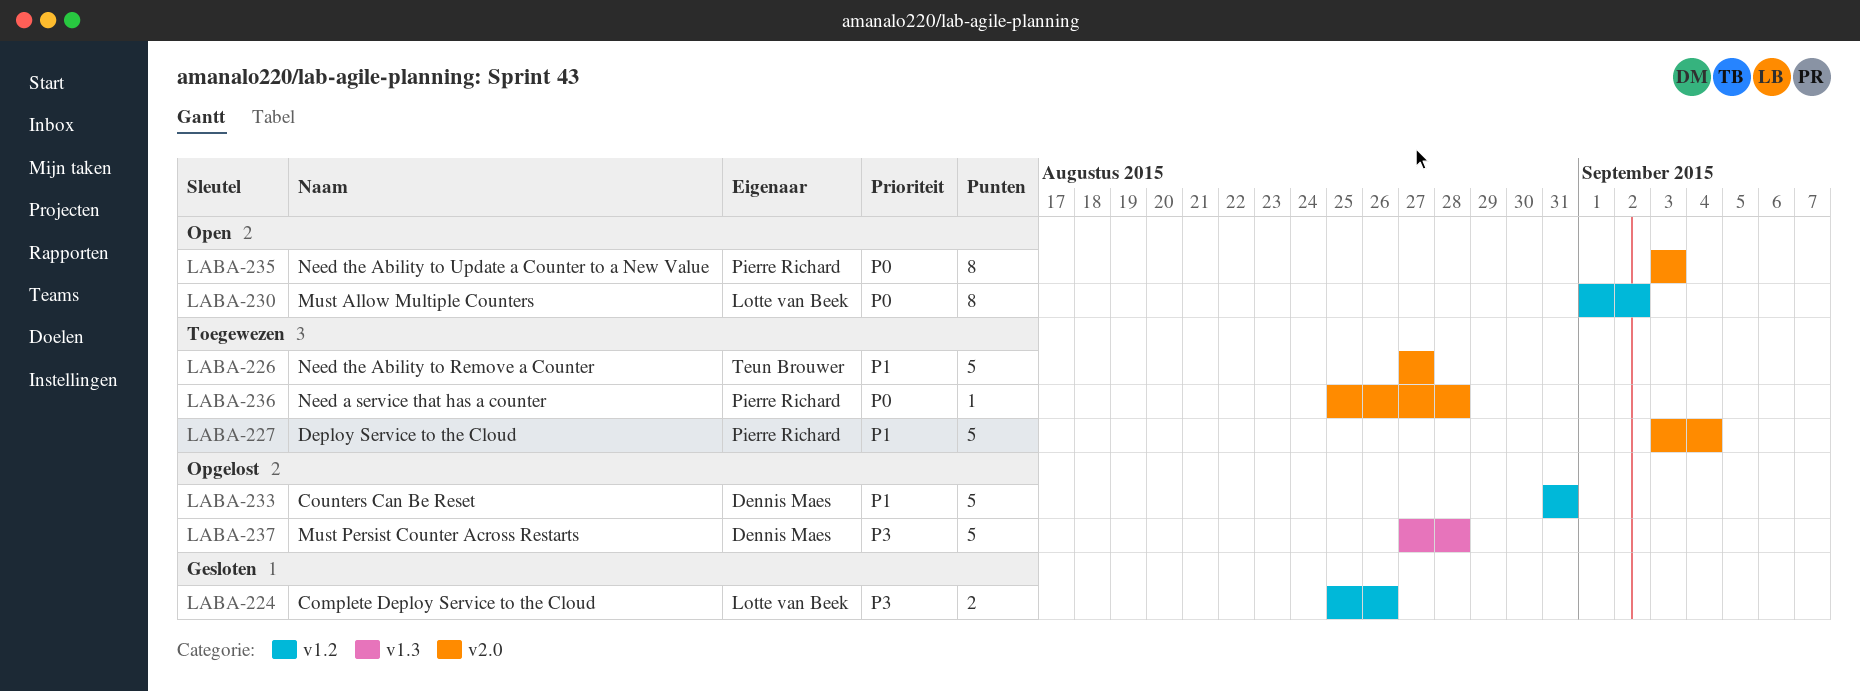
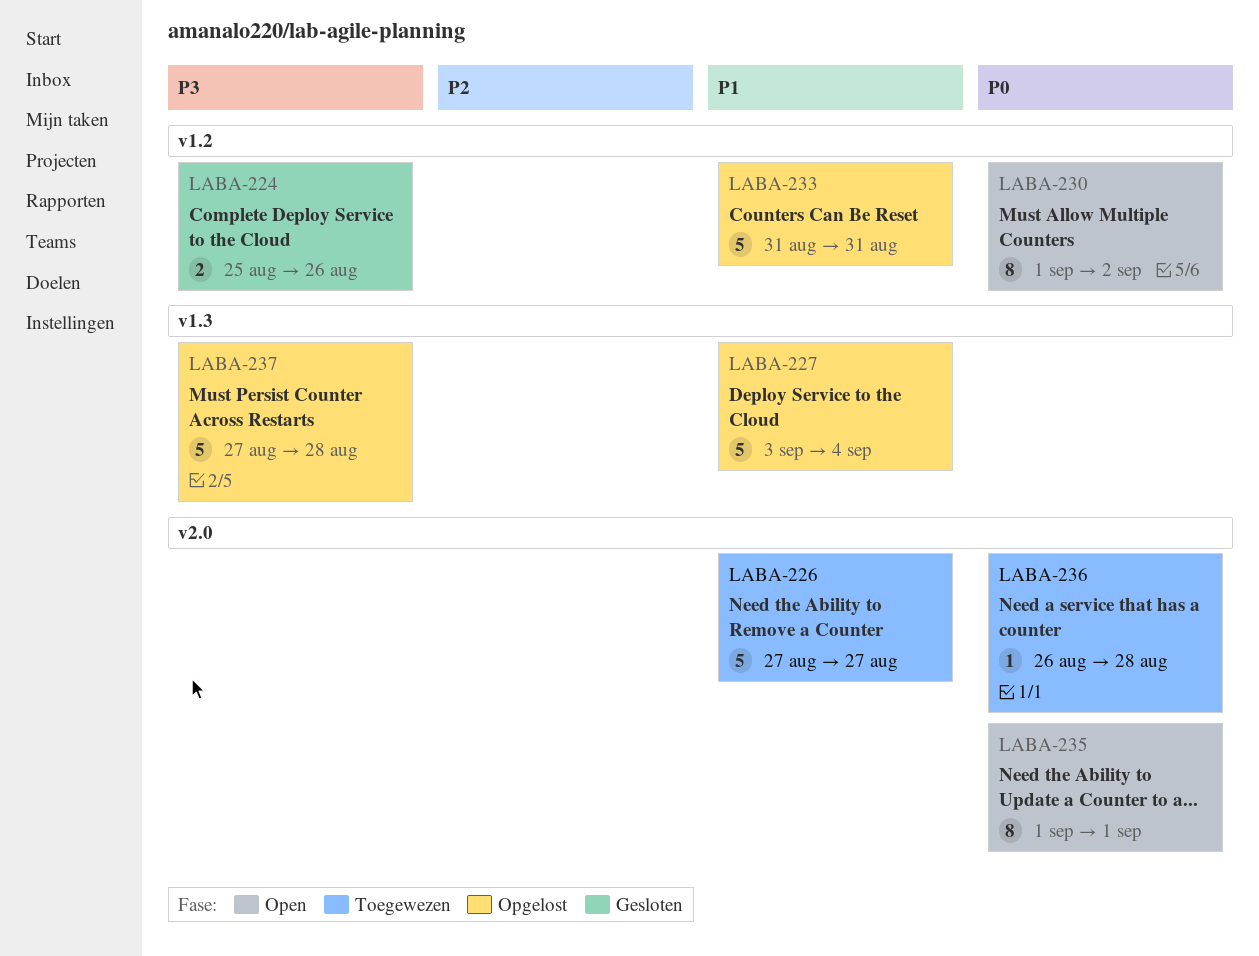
LABA-227, status: Toegewezen -> Opgelost
LABA-227, label: v2.0 -> v1.3
LABA-235, start: Sep 3 -> Sep 1
LABA-235, due: Sep 3 -> Sep 1
LABA-236, start: Aug 25 -> Aug 26

